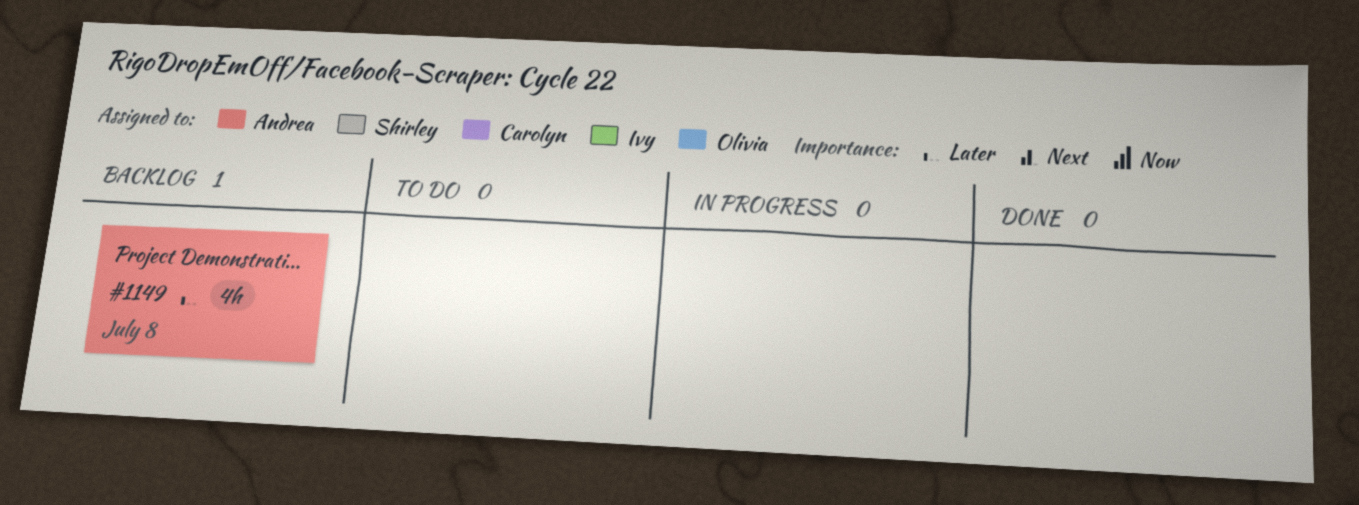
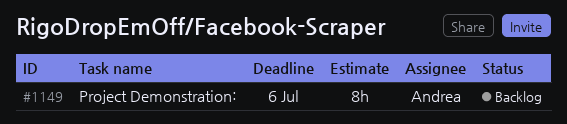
#1149, estimate: 4h -> 8h
#1149, due: Jul 8 -> Jul 6

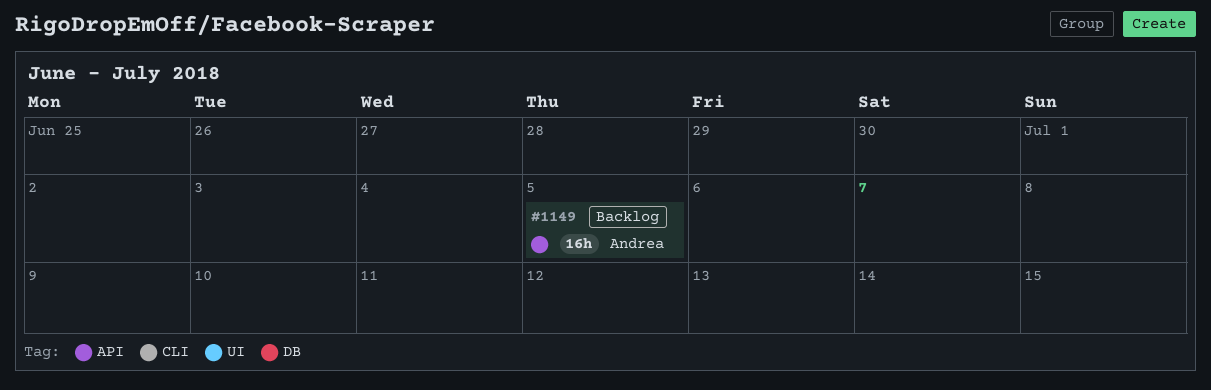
#1149, estimate: 8h -> 16h
#1149, due: Jul 6 -> Jul 5

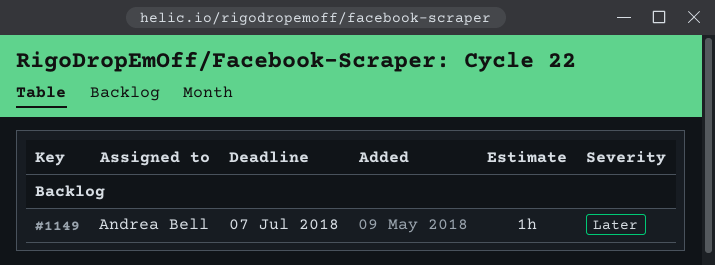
#1149, estimate: 16h -> 1h
#1149, due: Jul 5 -> Jul 7

